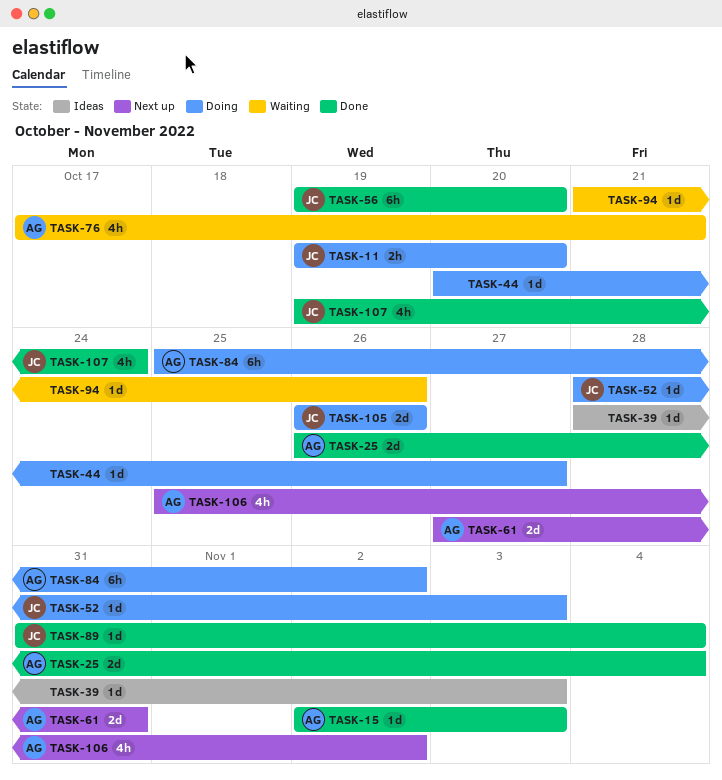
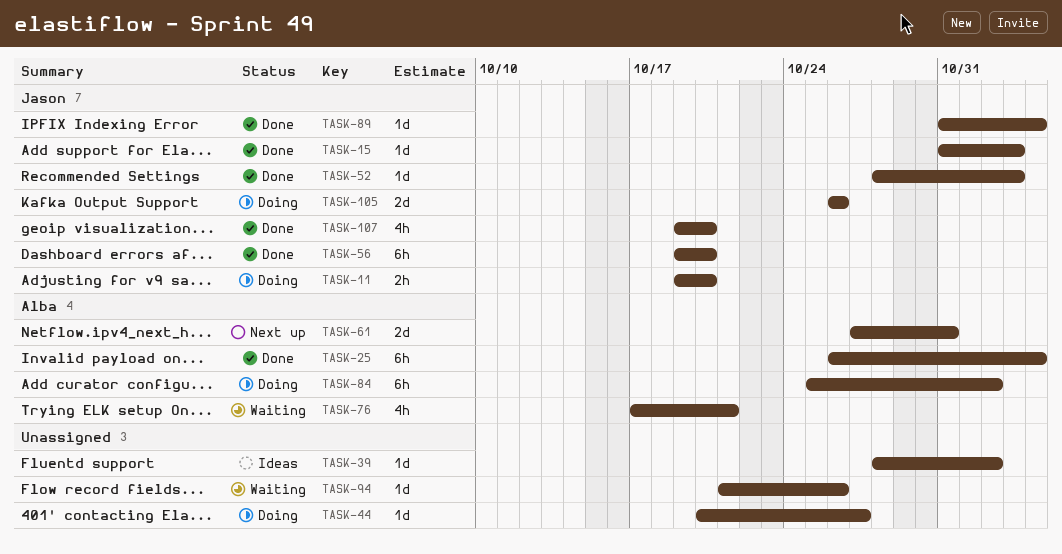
TASK-15, owner: Alba -> Jason
TASK-15, start: Nov 2 -> Oct 31
TASK-25, estimate: 2d -> 6h
TASK-39, due: Nov 3 -> Nov 2
TASK-52, status: Doing -> Done
TASK-106: present -> none
TASK-107, due: Oct 24 -> Oct 20

